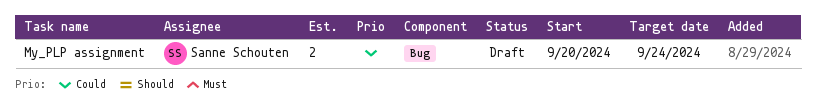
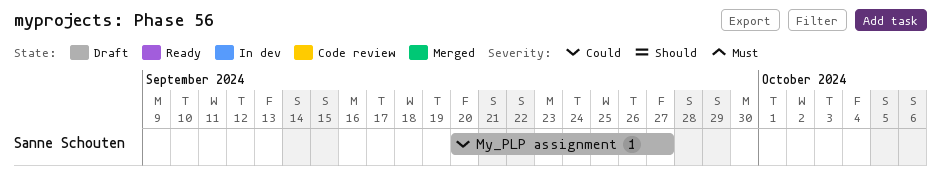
My_PLP assignment, estimate: 2 -> 1
My_PLP assignment, due: Sep 24 -> Sep 27

